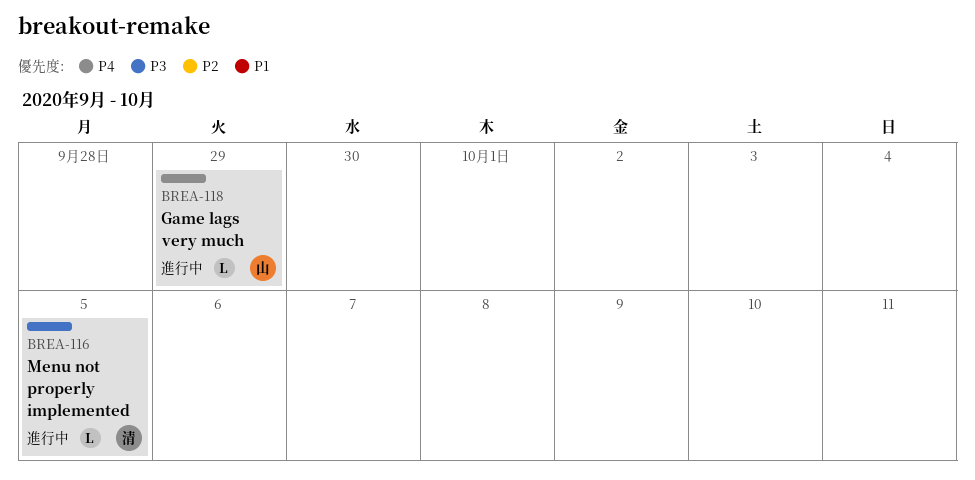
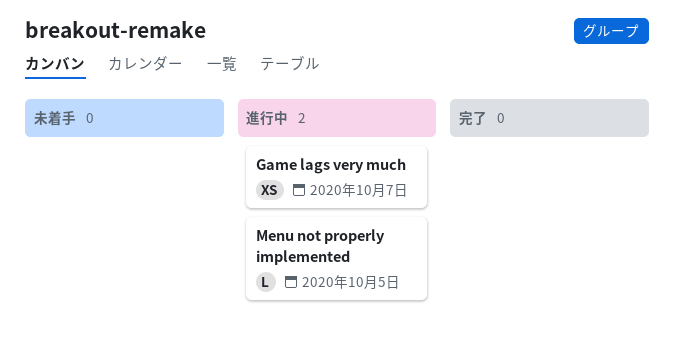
Game lags very much, estimate: L -> XS
Game lags very much, due: Sep 29 -> Oct 7

